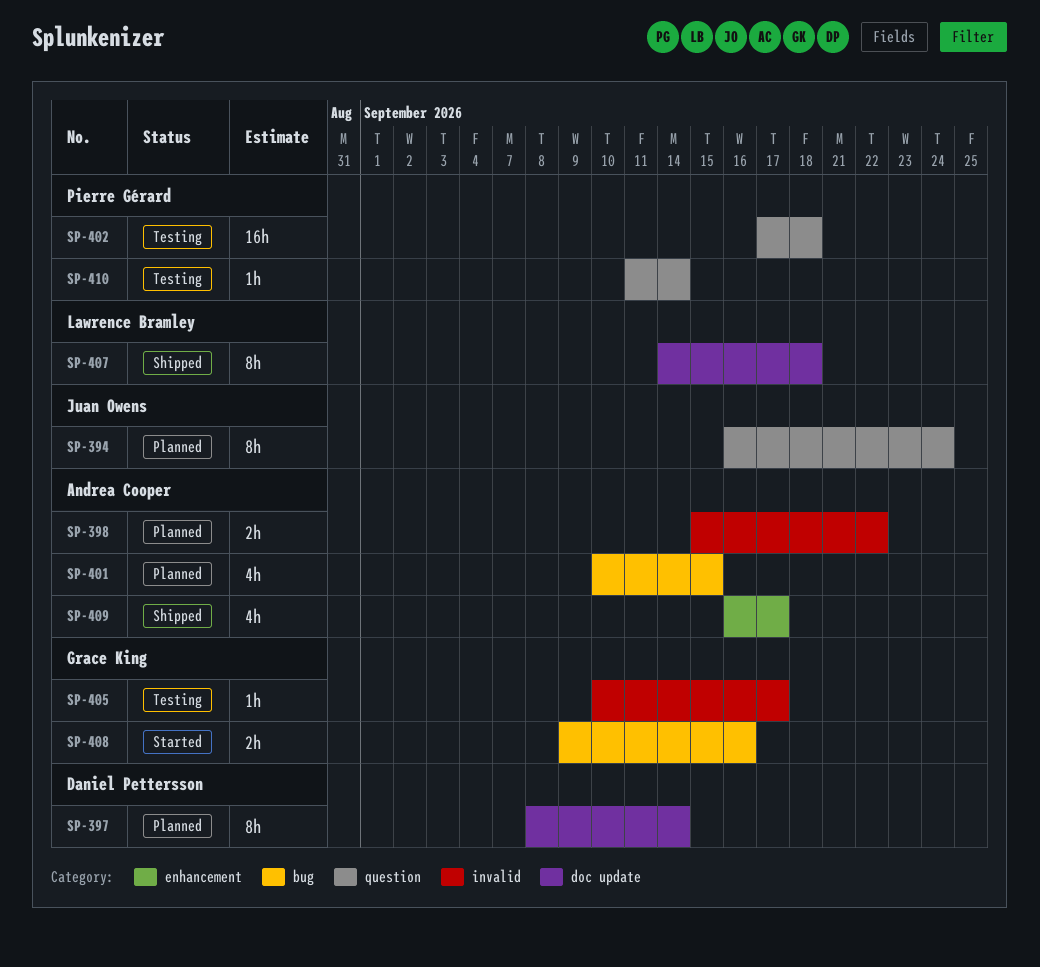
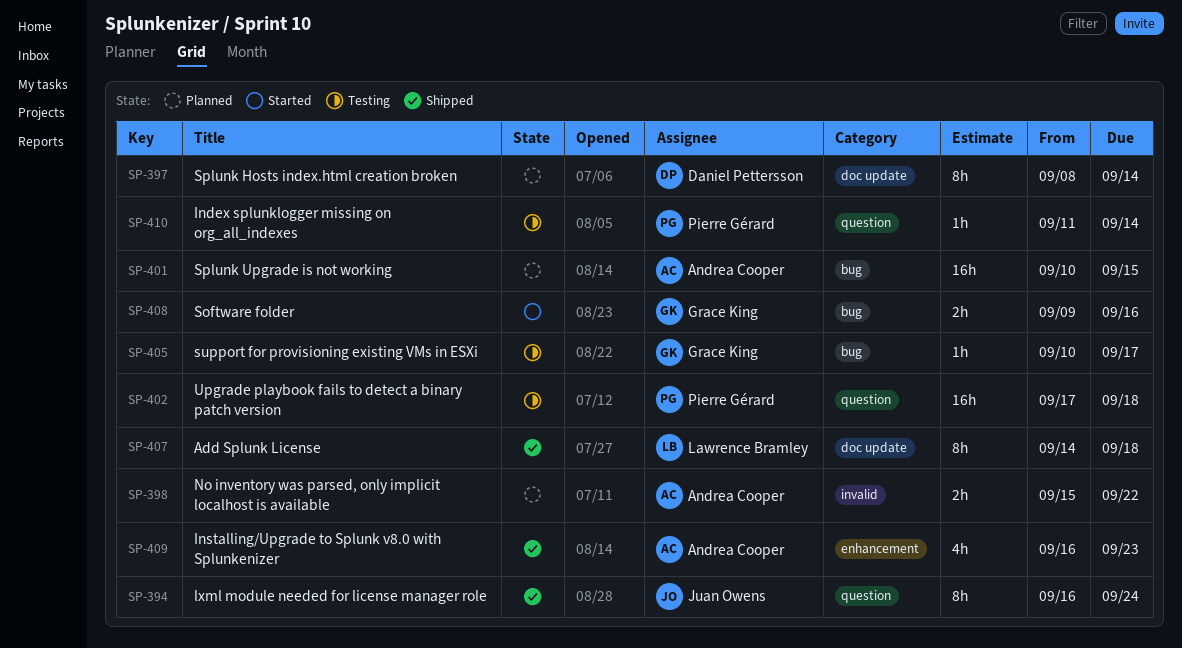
SP-394, status: Planned -> Shipped
SP-401, estimate: 4h -> 16h
SP-405, label: invalid -> bug
SP-409, due: Sep 17 -> Sep 23

